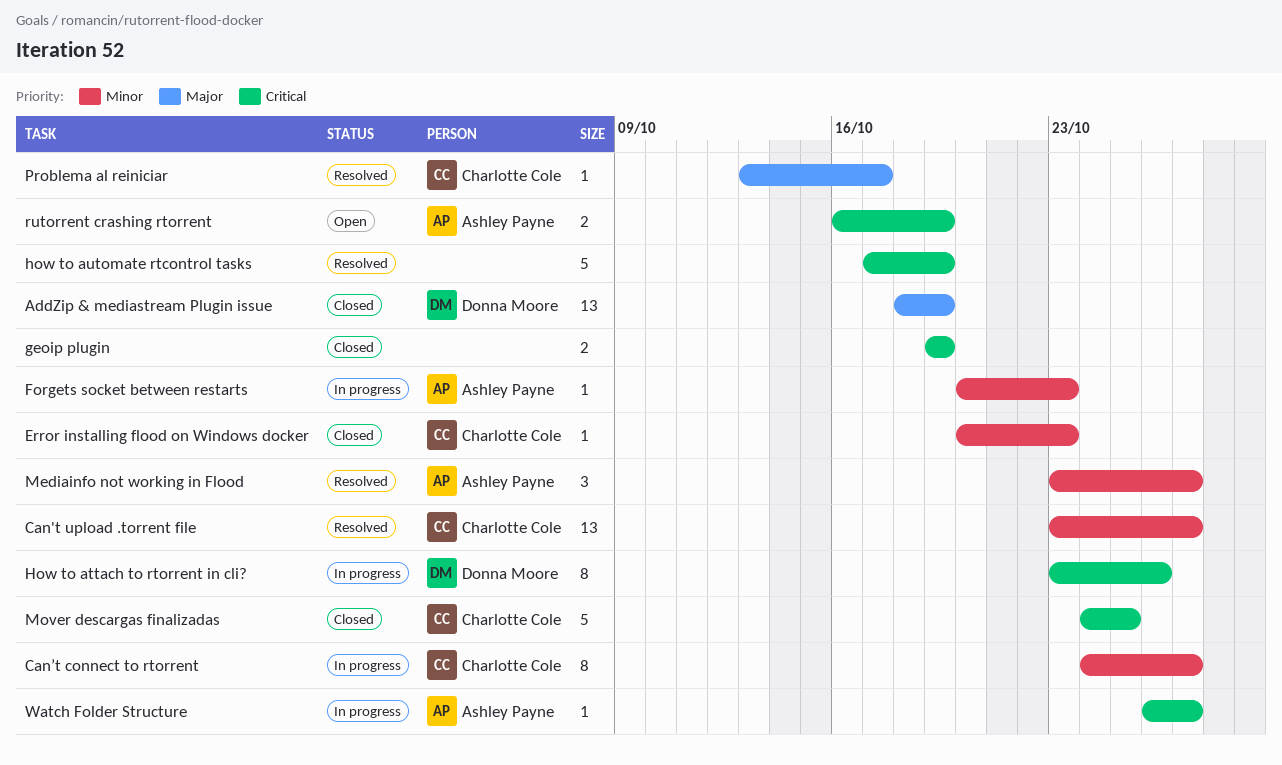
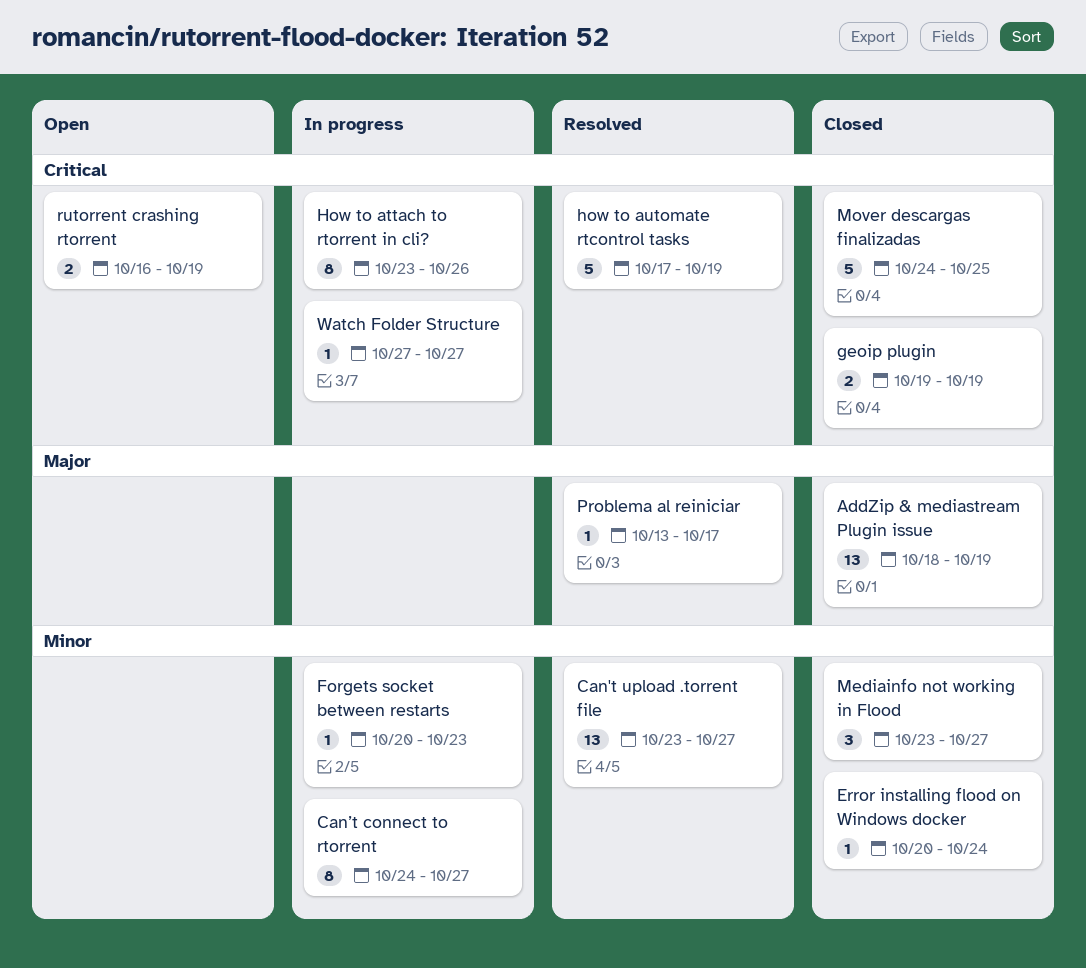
Error installing flood on Windows docker, due: Oct 23 -> Oct 24
Mediainfo not working in Flood, status: Resolved -> Closed
Watch Folder Structure, start: Oct 26 -> Oct 27

